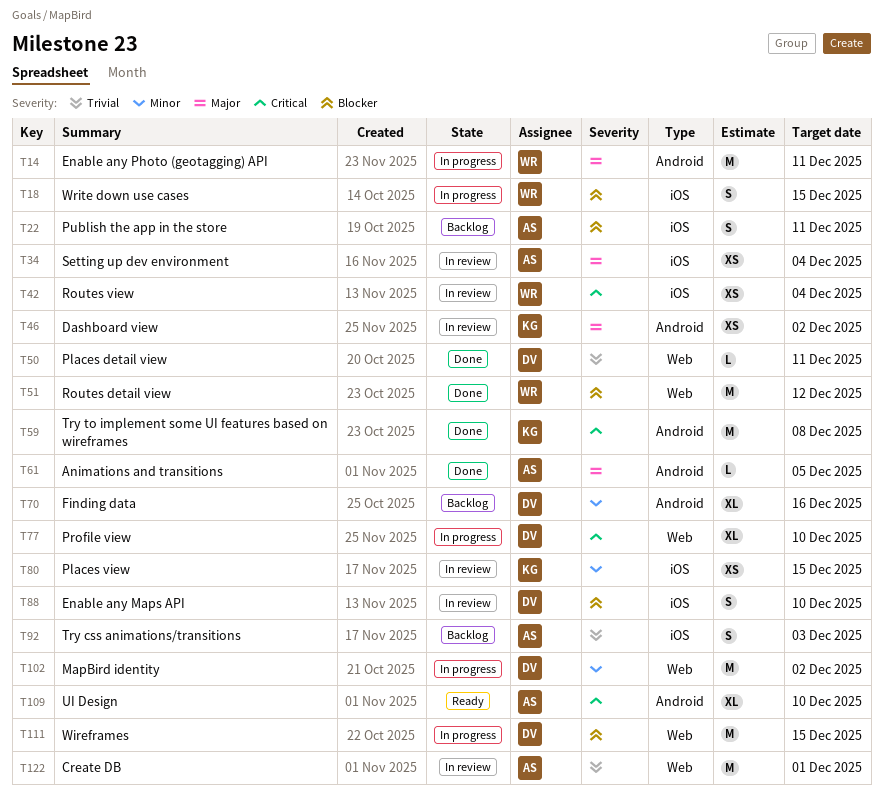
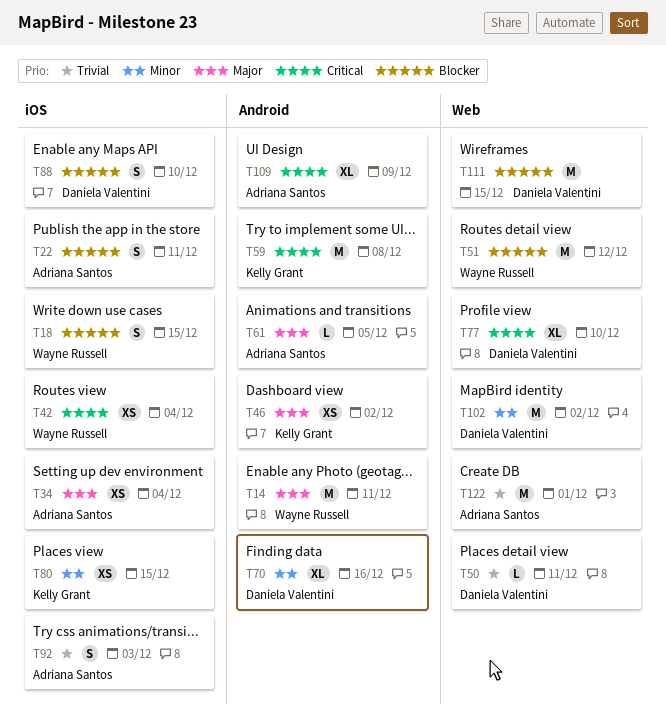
T109, due: Dec 10 -> Dec 9

